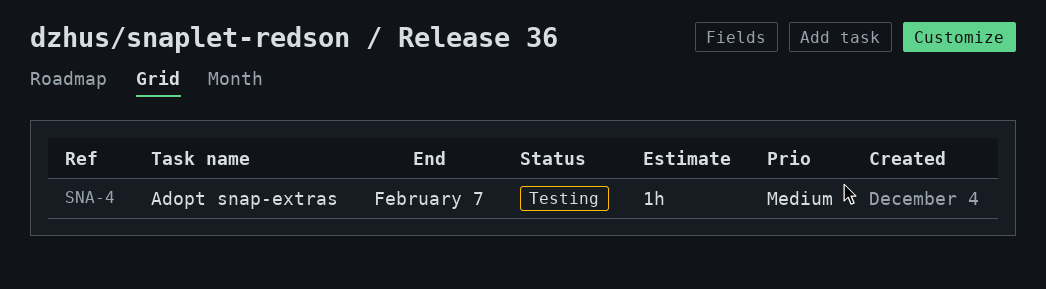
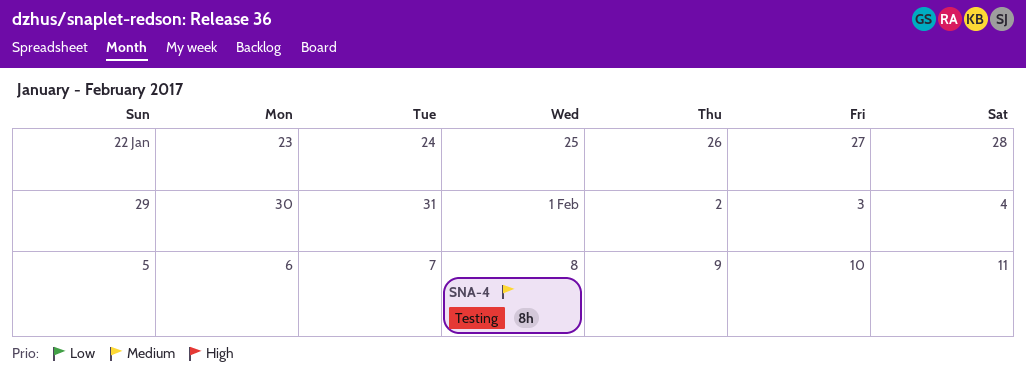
SNA-4, estimate: 1h -> 8h
SNA-4, due: Feb 7 -> Feb 8

